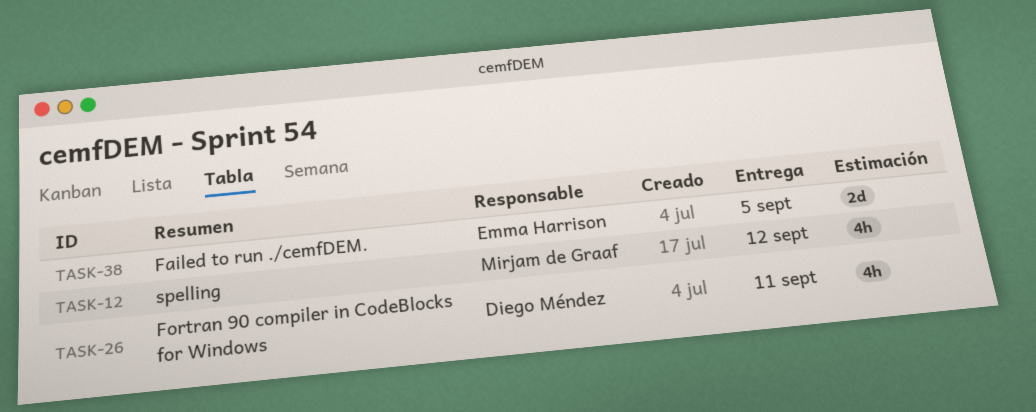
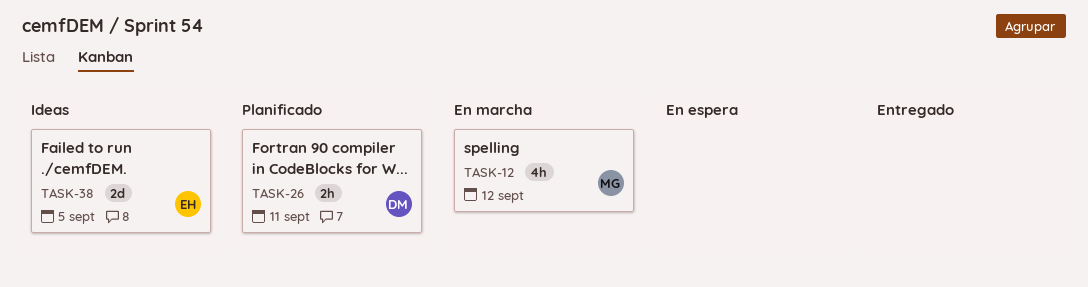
TASK-26, estimate: 4h -> 2h

